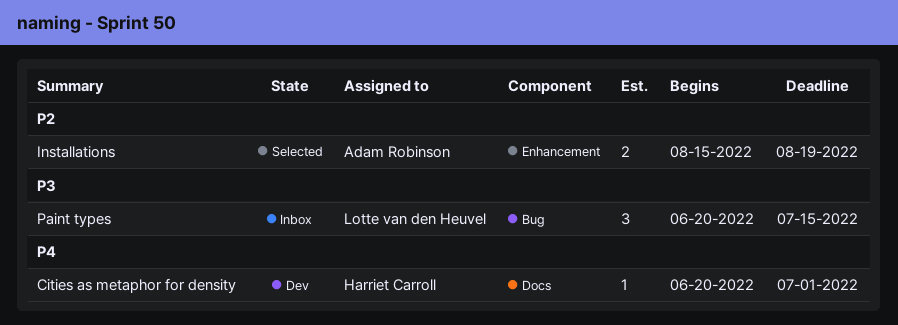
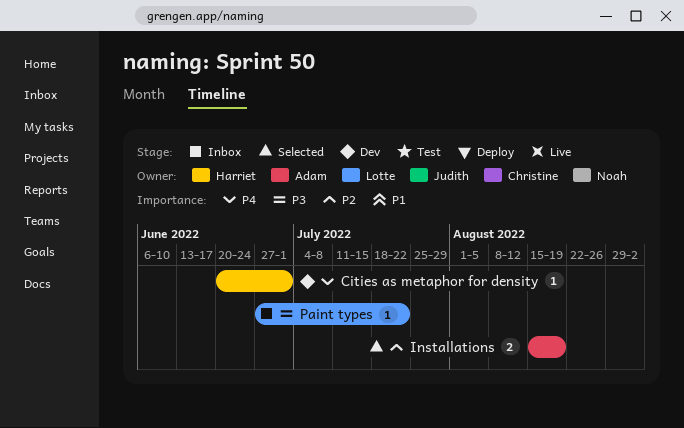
Paint types, estimate: 3 -> 1
Paint types, start: Jun 20 -> Jun 27
Paint types, due: Jul 15 -> Jul 22

